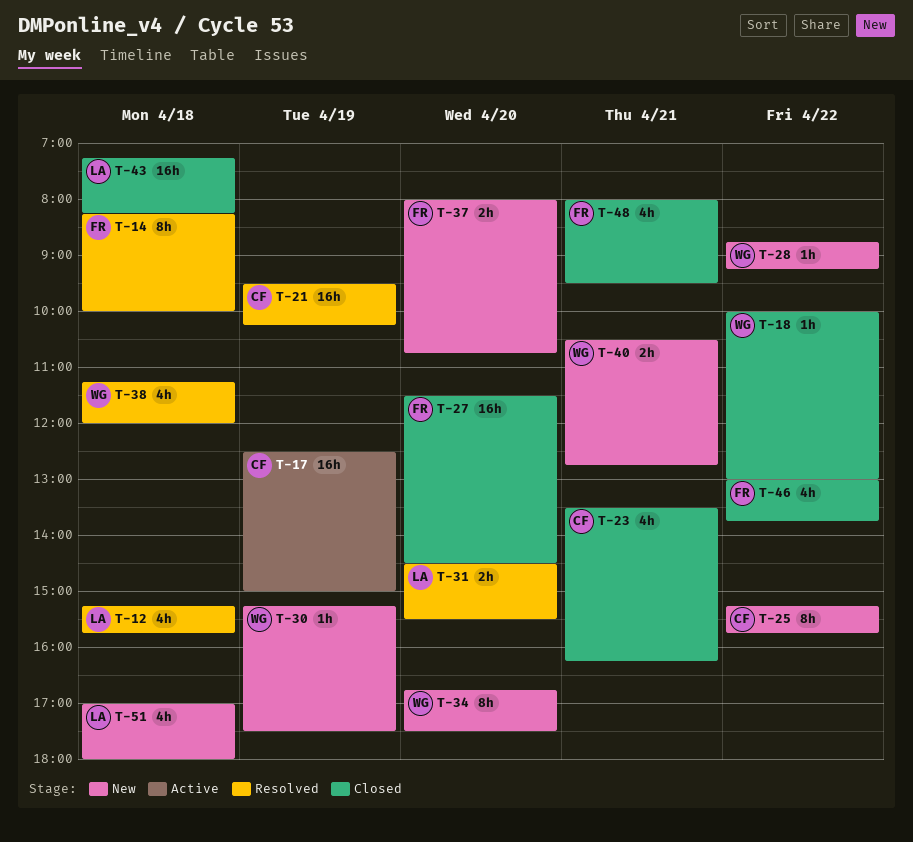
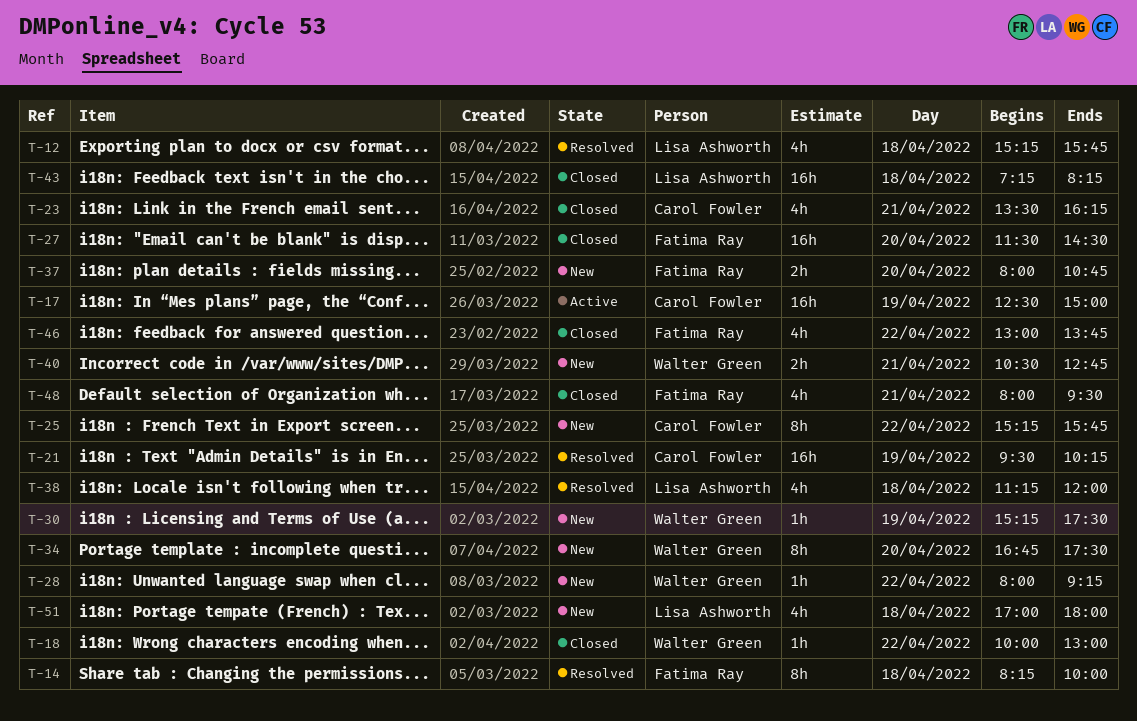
T-28, begins: 08:45 -> 08:00
T-31: present -> none
T-38, owner: Walter Green -> Lisa Ashworth

